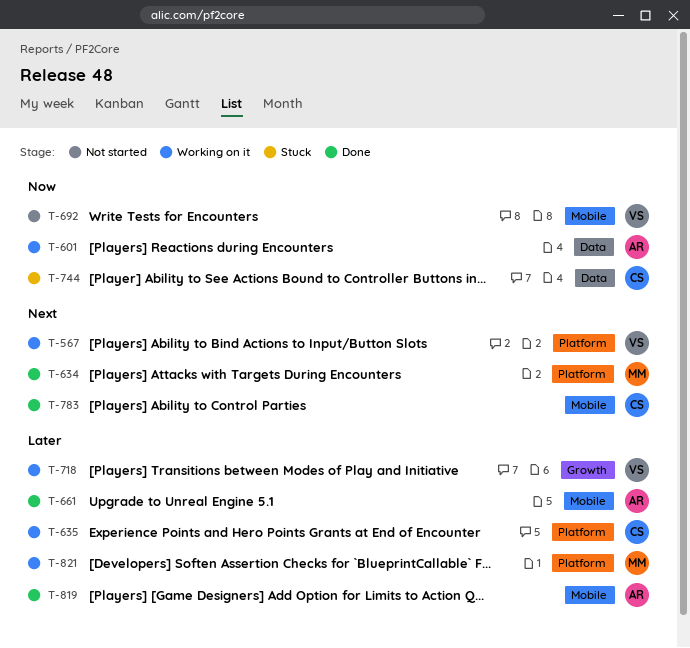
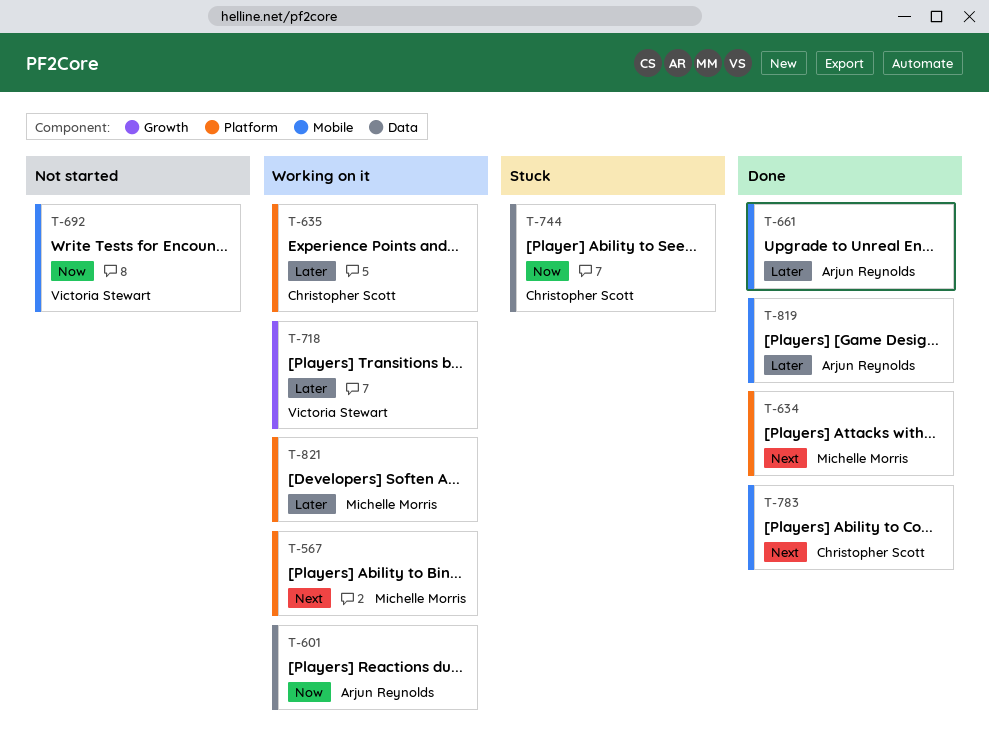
T-567, owner: Victoria Stewart -> Michelle Morris

